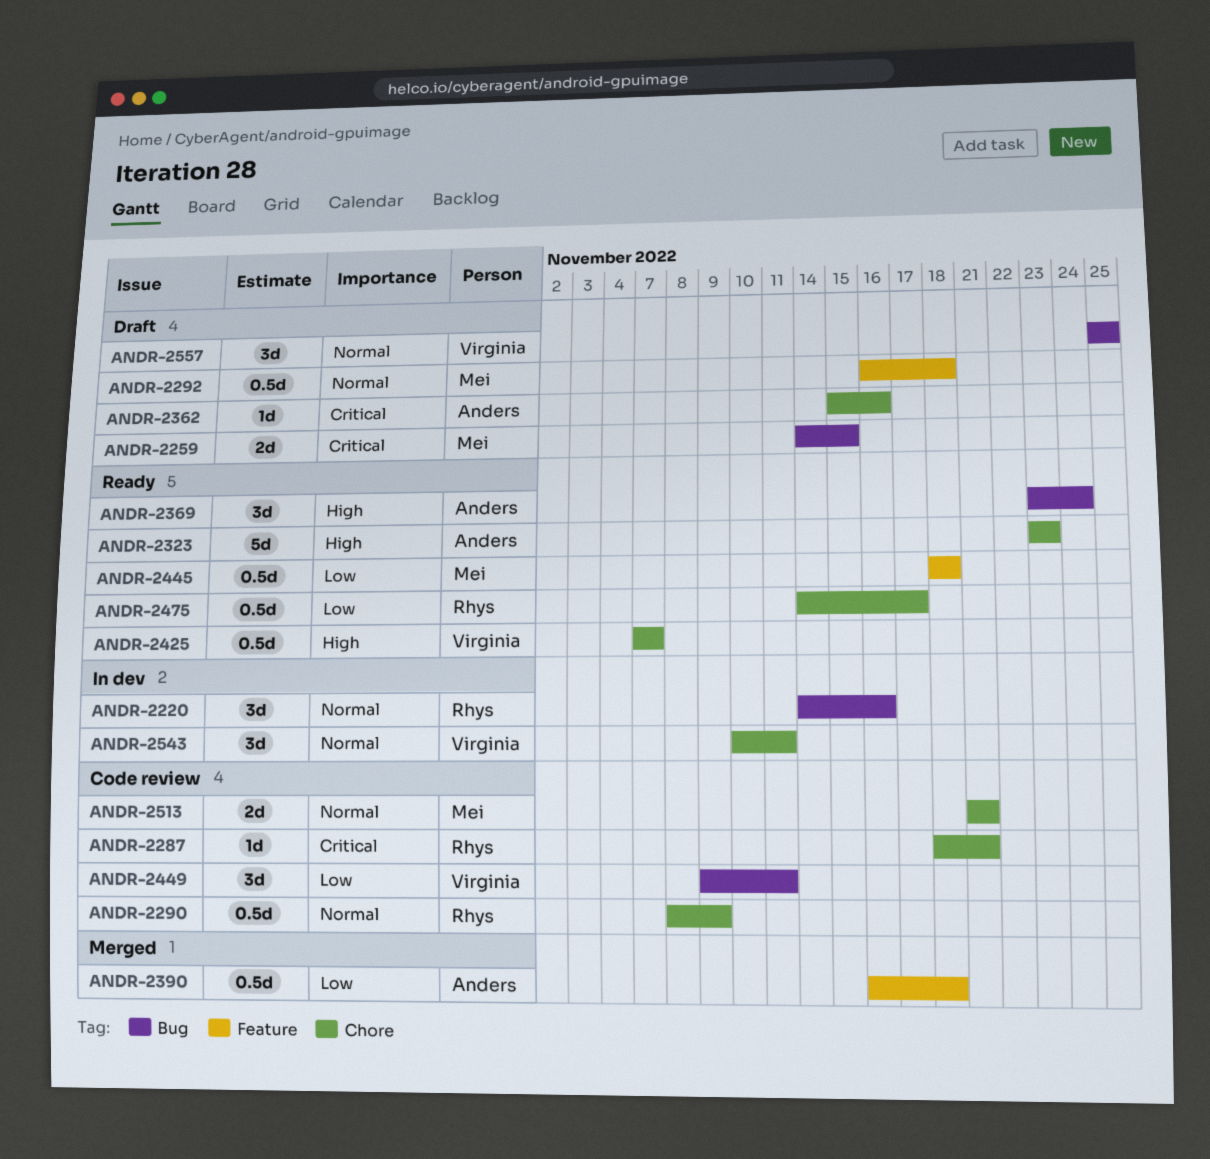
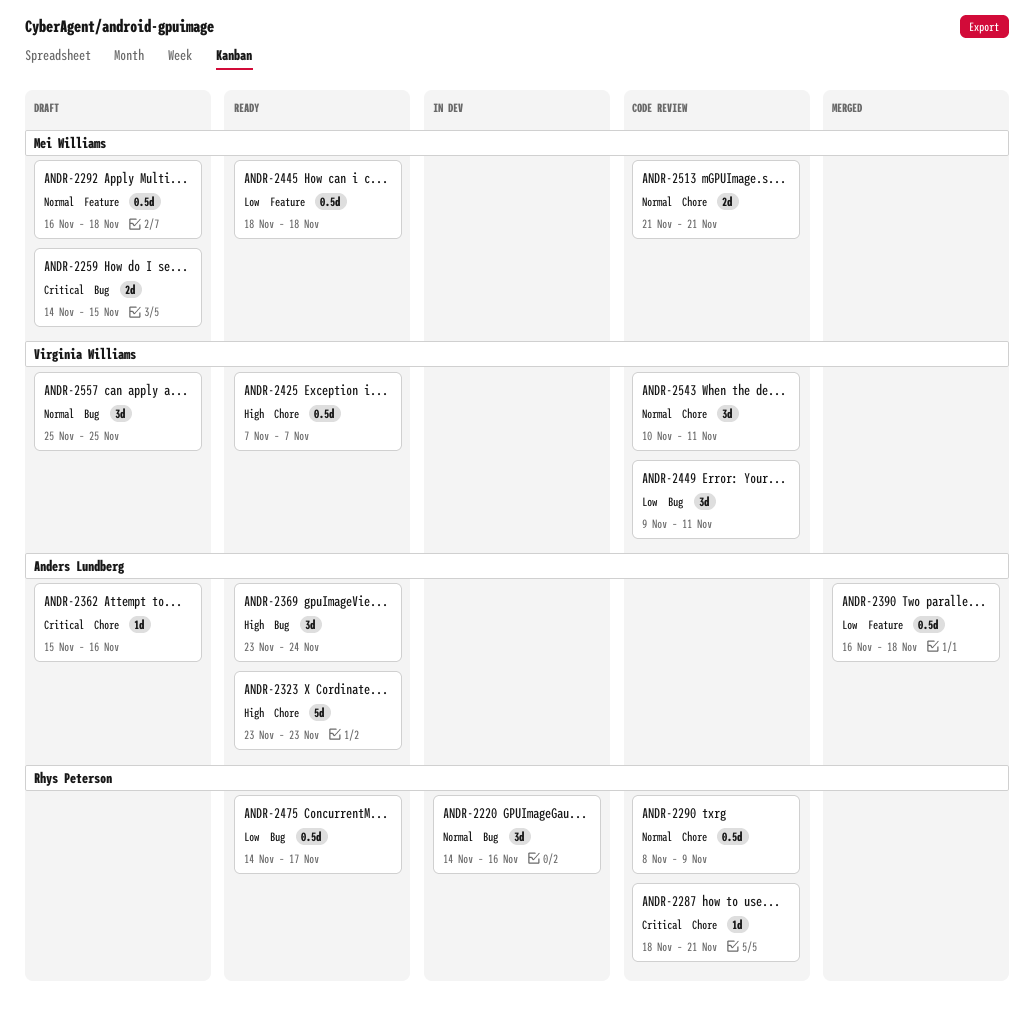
ANDR-2475, label: Chore -> Bug
ANDR-2543, status: In dev -> Code review

